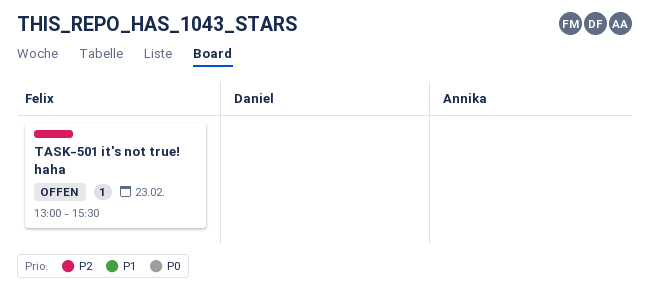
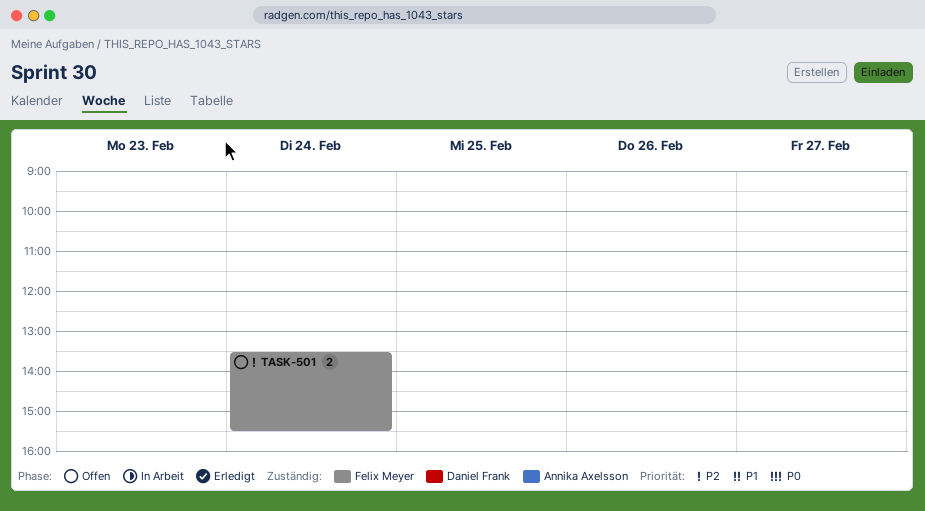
TASK-501, estimate: 1 -> 2
TASK-501, day: Feb 23 -> Feb 24
TASK-501, begins: 13:00 -> 13:30

